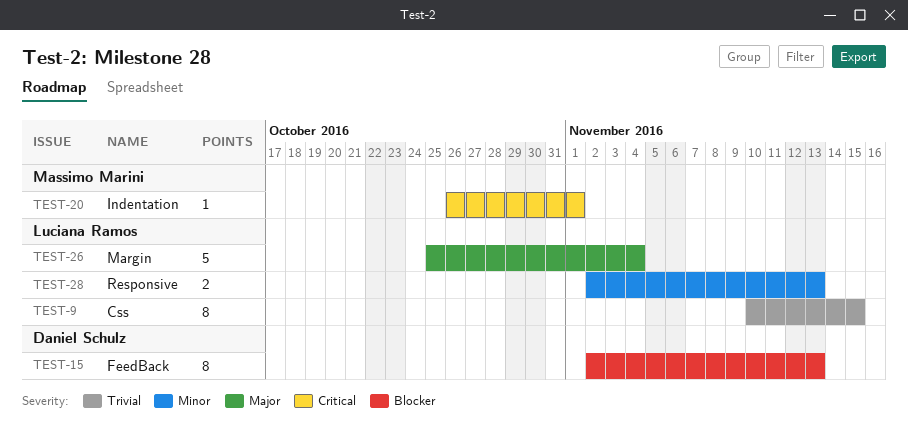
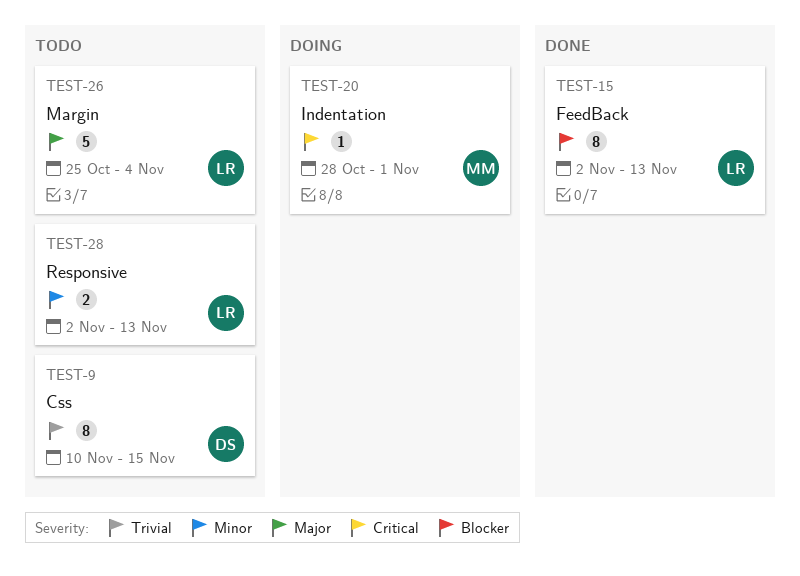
TEST-9, owner: Luciana Ramos -> Daniel Schulz
TEST-15, owner: Daniel Schulz -> Luciana Ramos
TEST-20, start: Oct 26 -> Oct 28

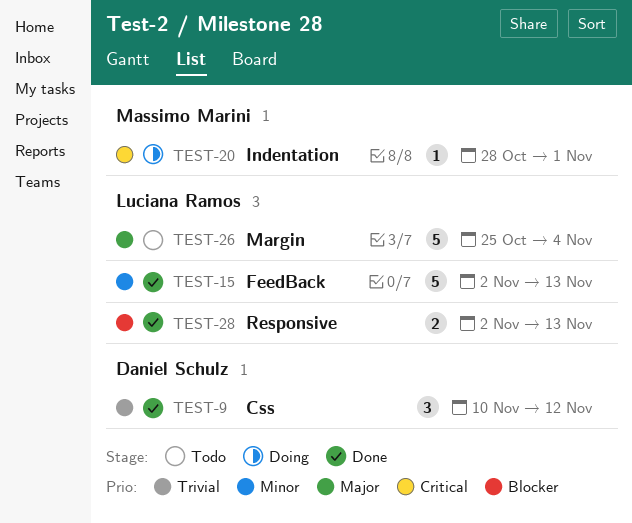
TEST-9, status: Todo -> Done
TEST-9, estimate: 8 -> 3
TEST-9, due: Nov 15 -> Nov 12
TEST-15, priority: Blocker -> Minor
TEST-15, estimate: 8 -> 5
TEST-28, status: Todo -> Done
TEST-28, priority: Minor -> Blocker

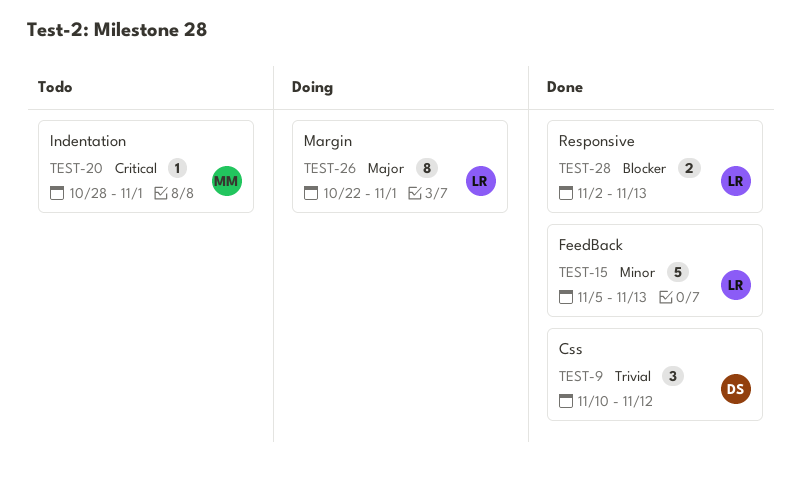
TEST-15, start: Nov 2 -> Nov 5
TEST-20, status: Doing -> Todo
TEST-26, status: Todo -> Doing
TEST-26, estimate: 5 -> 8
TEST-26, start: Oct 25 -> Oct 22
TEST-26, due: Nov 4 -> Nov 1

